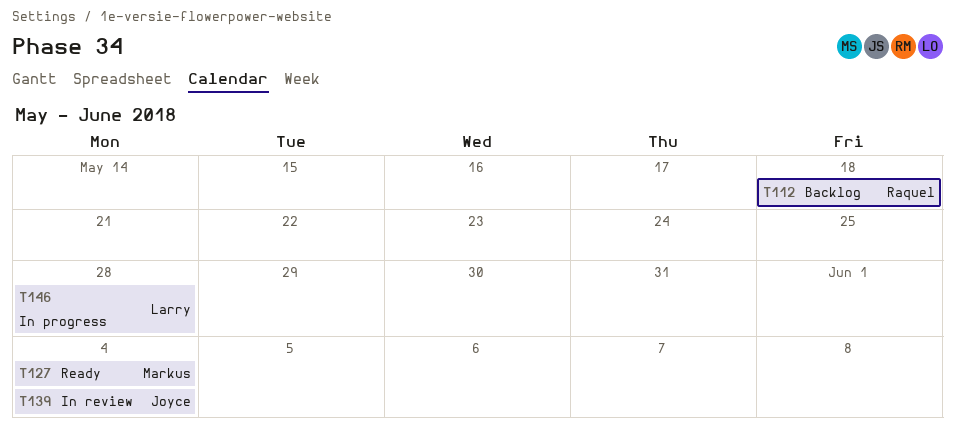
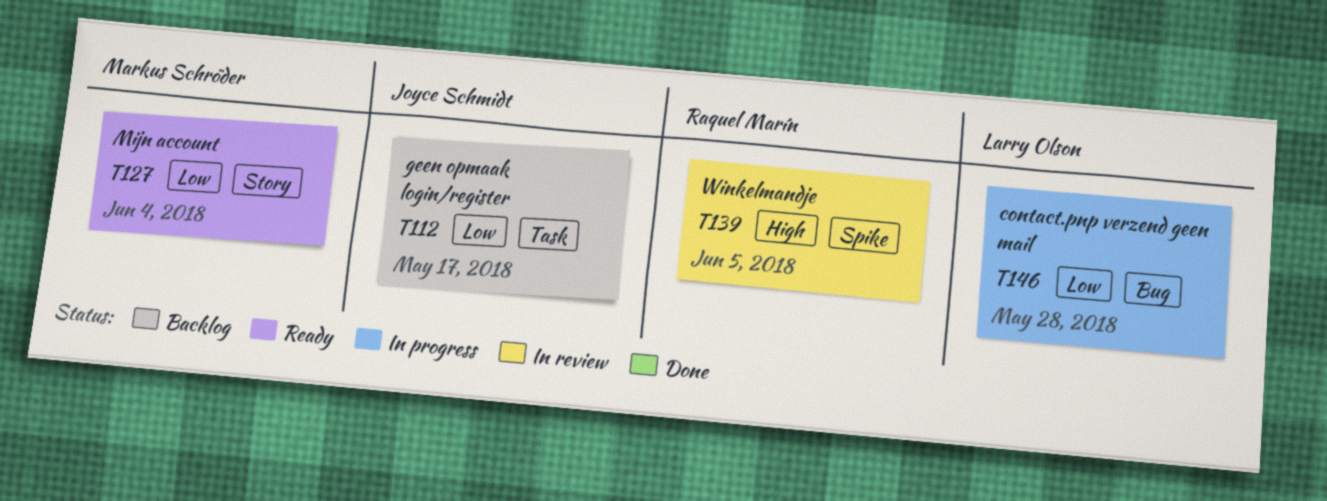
T112, owner: Raquel Marín -> Joyce Schmidt
T112, due: May 18 -> May 17
T139, owner: Joyce Schmidt -> Raquel Marín
T139, due: Jun 4 -> Jun 5

